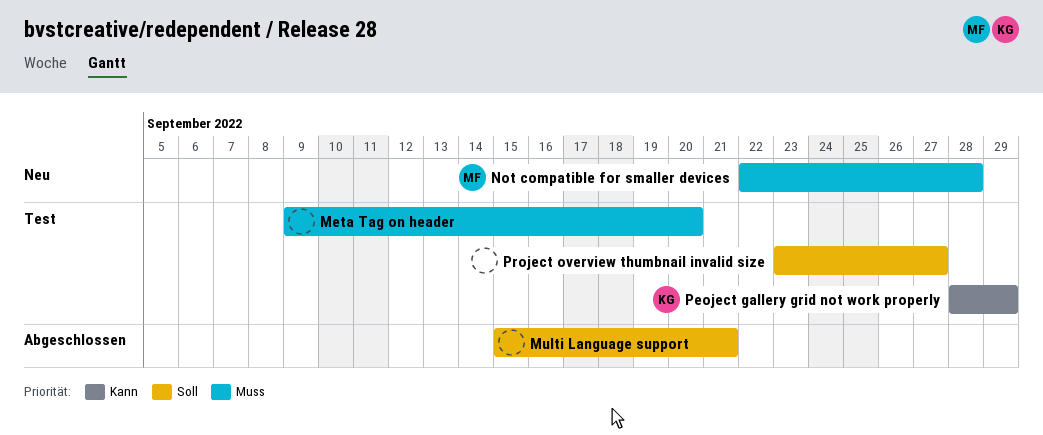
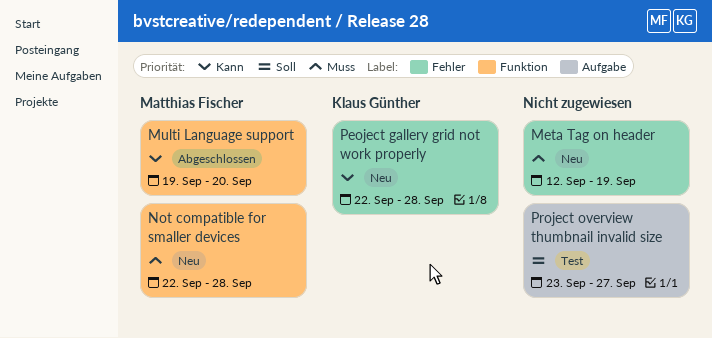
Meta Tag on header, status: Test -> Neu
Meta Tag on header, start: Sep 9 -> Sep 12
Meta Tag on header, due: Sep 20 -> Sep 19
Multi Language support, owner: none -> Matthias Fischer
Multi Language support, priority: Soll -> Kann
Multi Language support, start: Sep 15 -> Sep 19
Multi Language support, due: Sep 21 -> Sep 20
Peoject gallery grid not work properly, status: Test -> Neu
Peoject gallery grid not work properly, start: Sep 28 -> Sep 22
Peoject gallery grid not work properly, due: Sep 29 -> Sep 28

